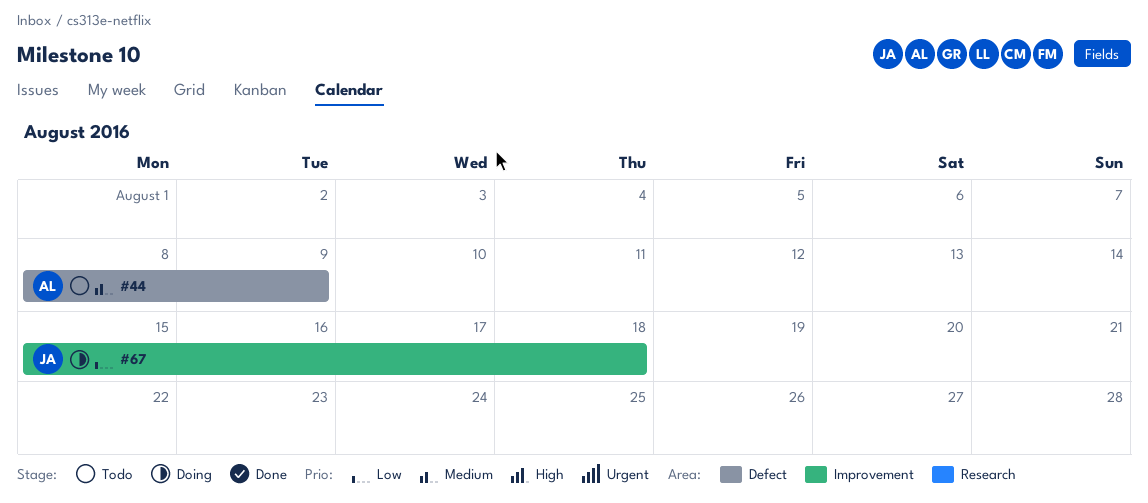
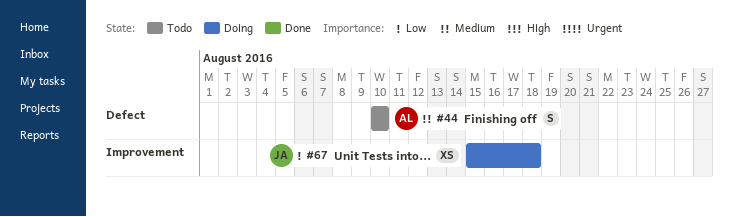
#44, start: Aug 8 -> Aug 10
#44, due: Aug 9 -> Aug 10

